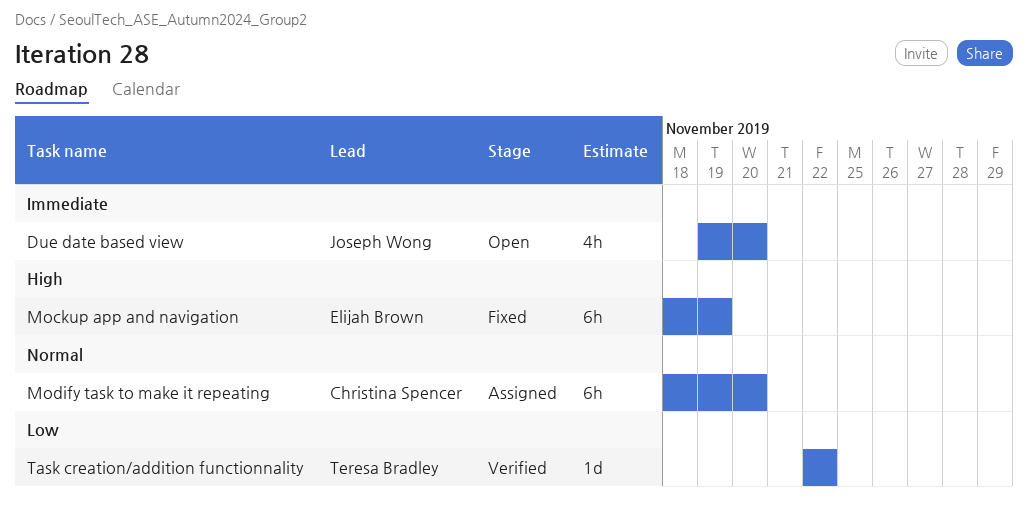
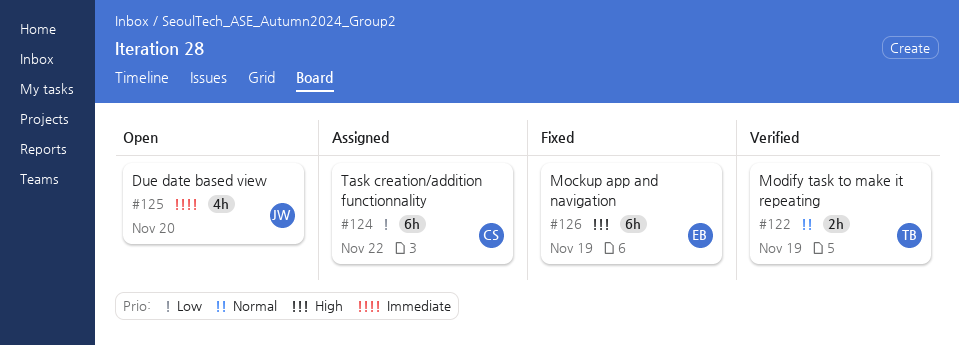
Modify task to make it repeating, status: Assigned -> Verified
Modify task to make it repeating, owner: Christina Spencer -> Teresa Bradley
Modify task to make it repeating, estimate: 6h -> 2h
Modify task to make it repeating, due: Nov 20 -> Nov 19
Task creation/addition functionnality, status: Verified -> Assigned
Task creation/addition functionnality, owner: Teresa Bradley -> Christina Spencer
Task creation/addition functionnality, estimate: 1d -> 6h

